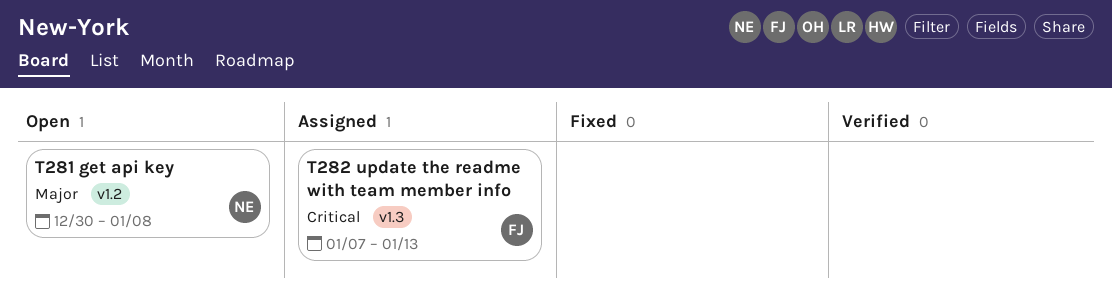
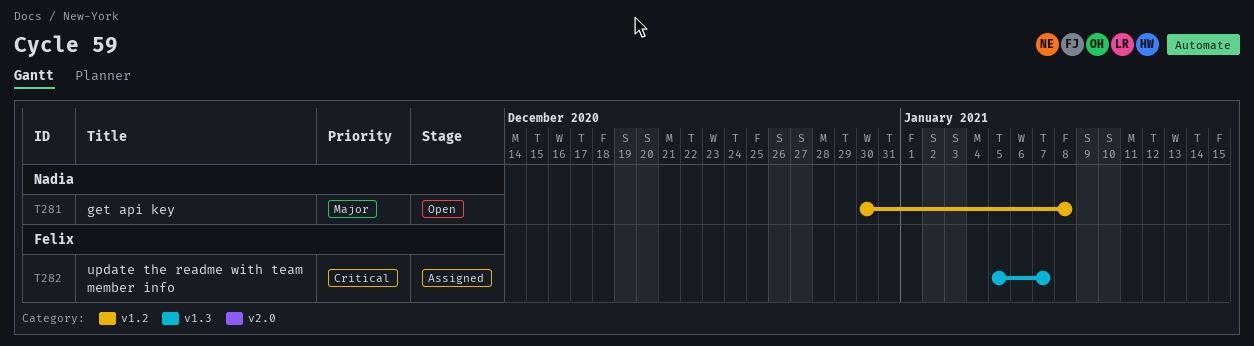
T282, start: Jan 7 -> Jan 5
T282, due: Jan 13 -> Jan 7

